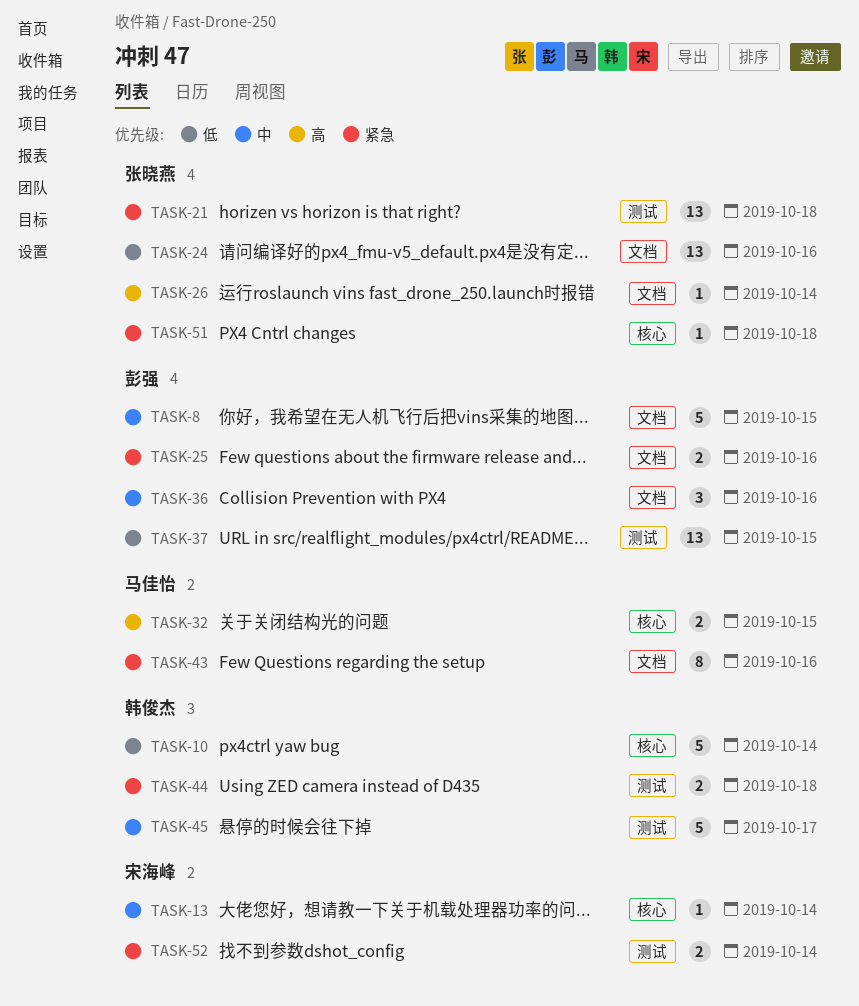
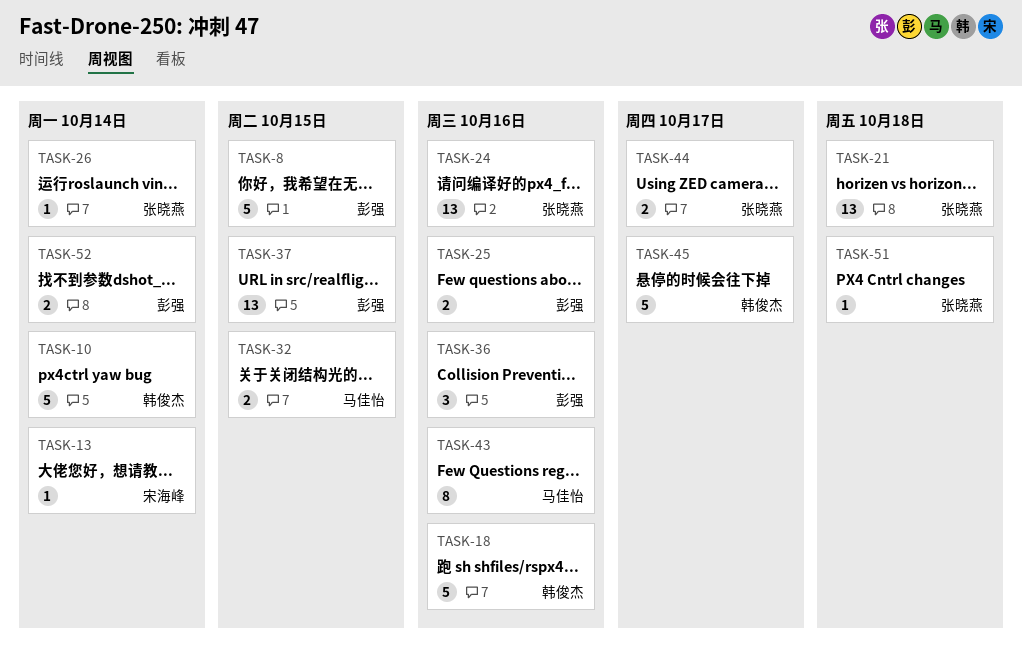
TASK-18: none -> present
TASK-44, owner: 韩俊杰 -> 张晓燕
TASK-44, due: Oct 18 -> Oct 17
TASK-52, owner: 宋海峰 -> 彭强

